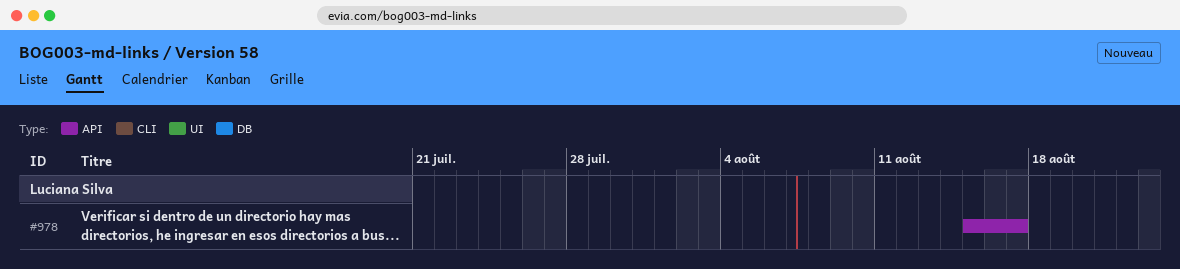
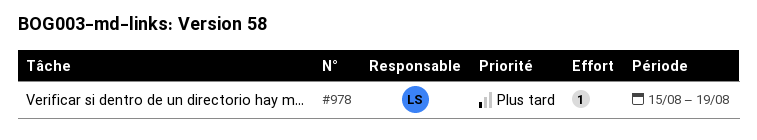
#978, due: Aug 17 -> Aug 19

